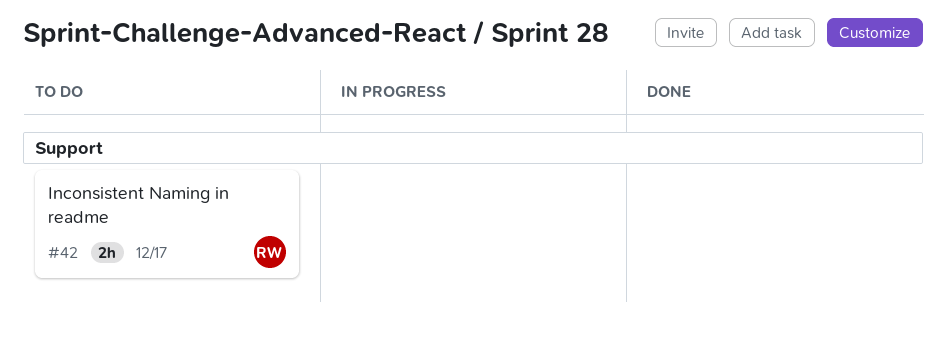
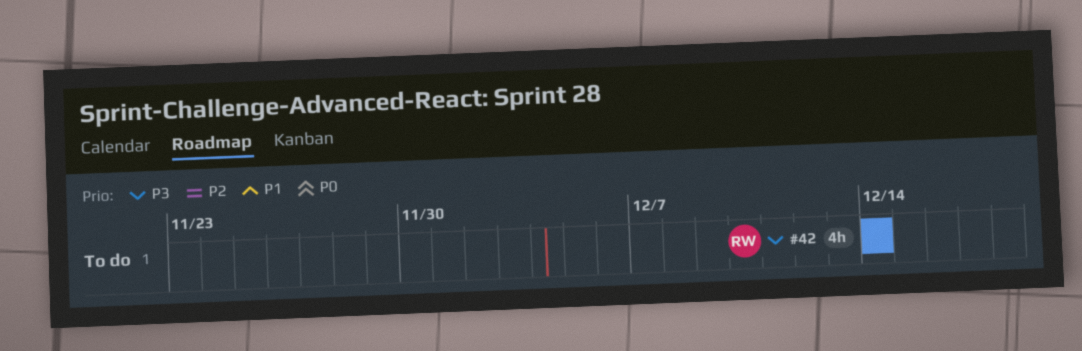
#42, estimate: 2h -> 4h
#42, due: Dec 17 -> Dec 14

